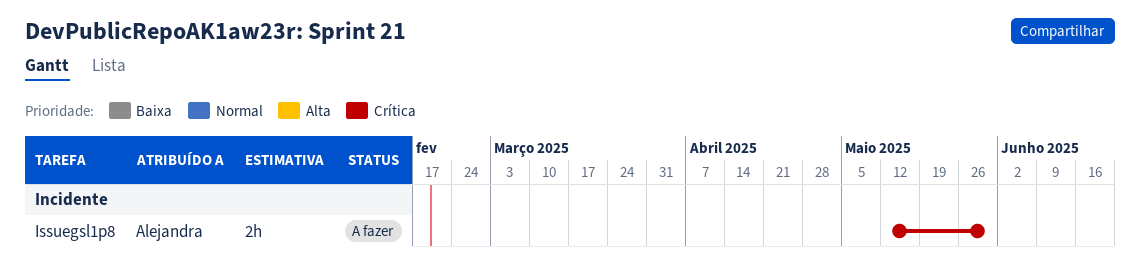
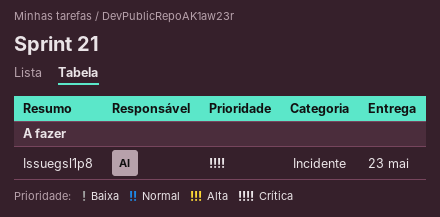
Issuegsl1p8, due: May 30 -> May 23

